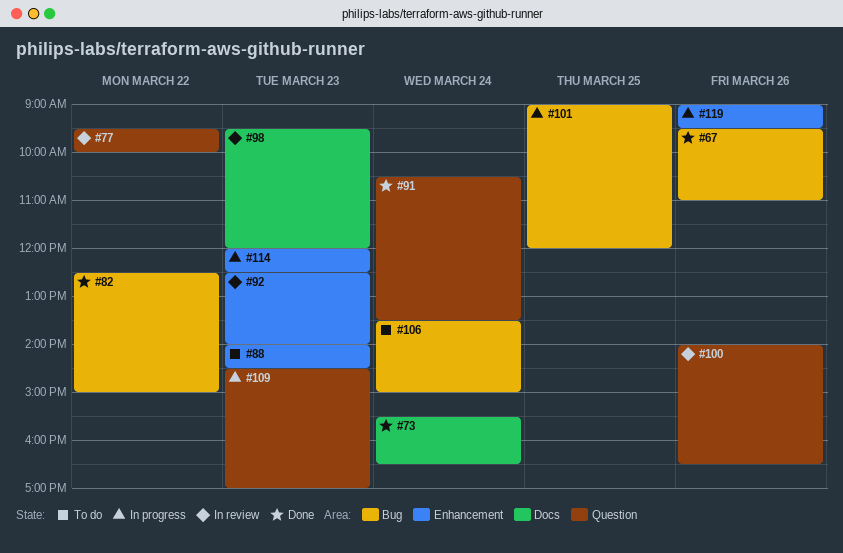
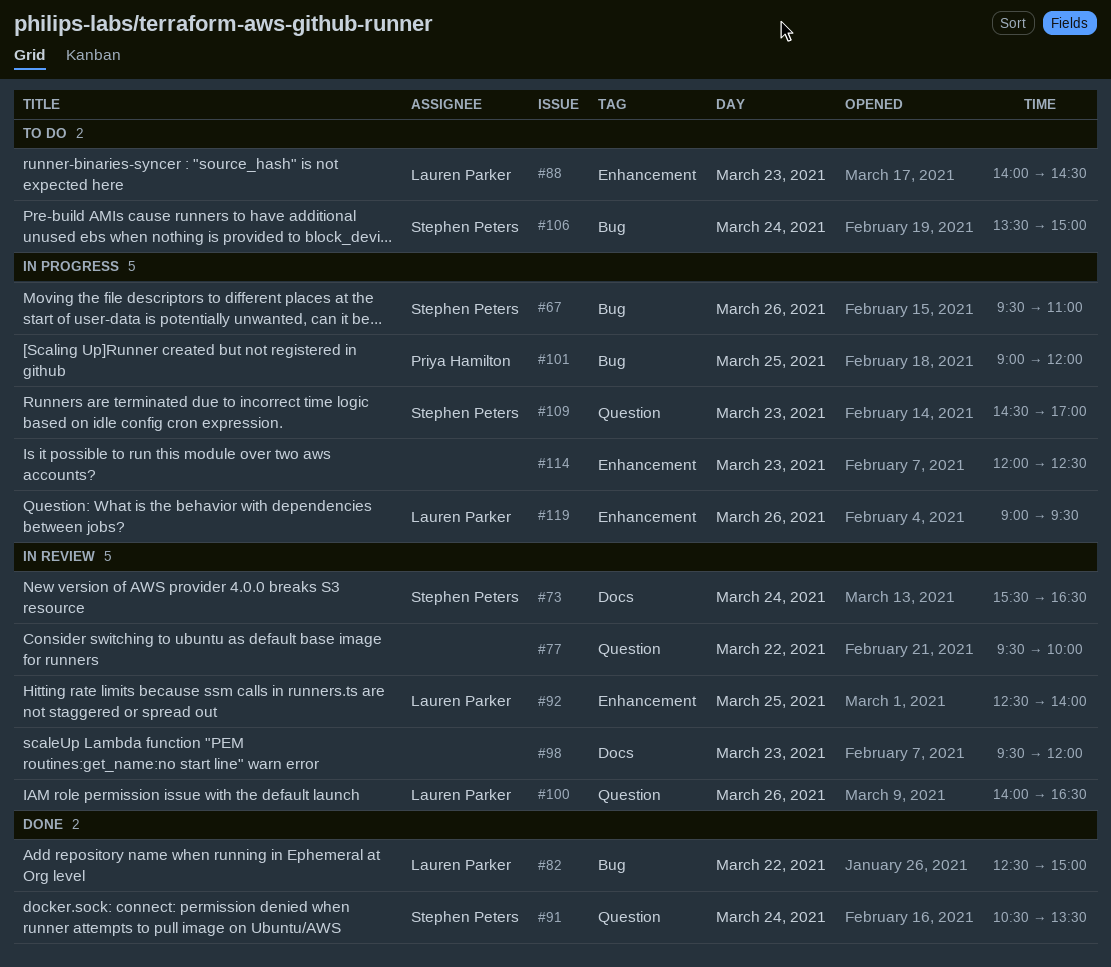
#67, status: Done -> In progress
#73, status: Done -> In review
#92, day: Mar 23 -> Mar 25

